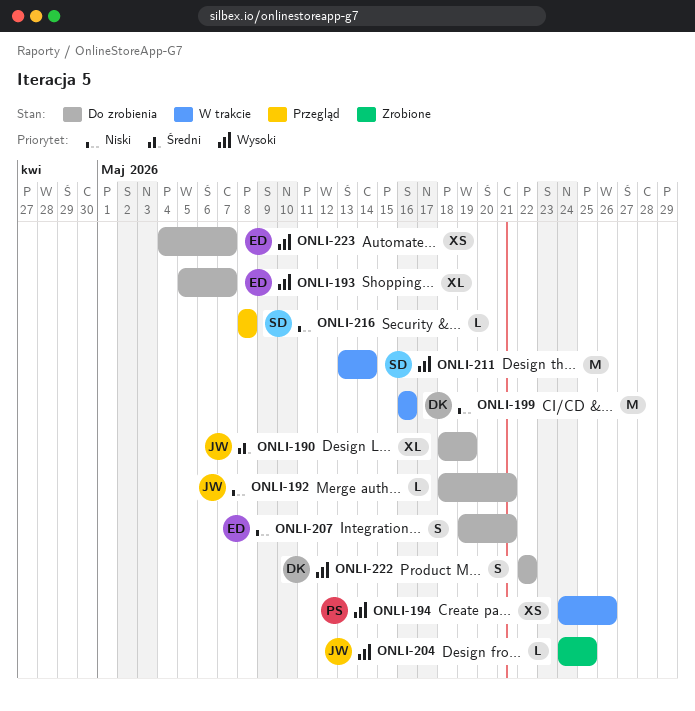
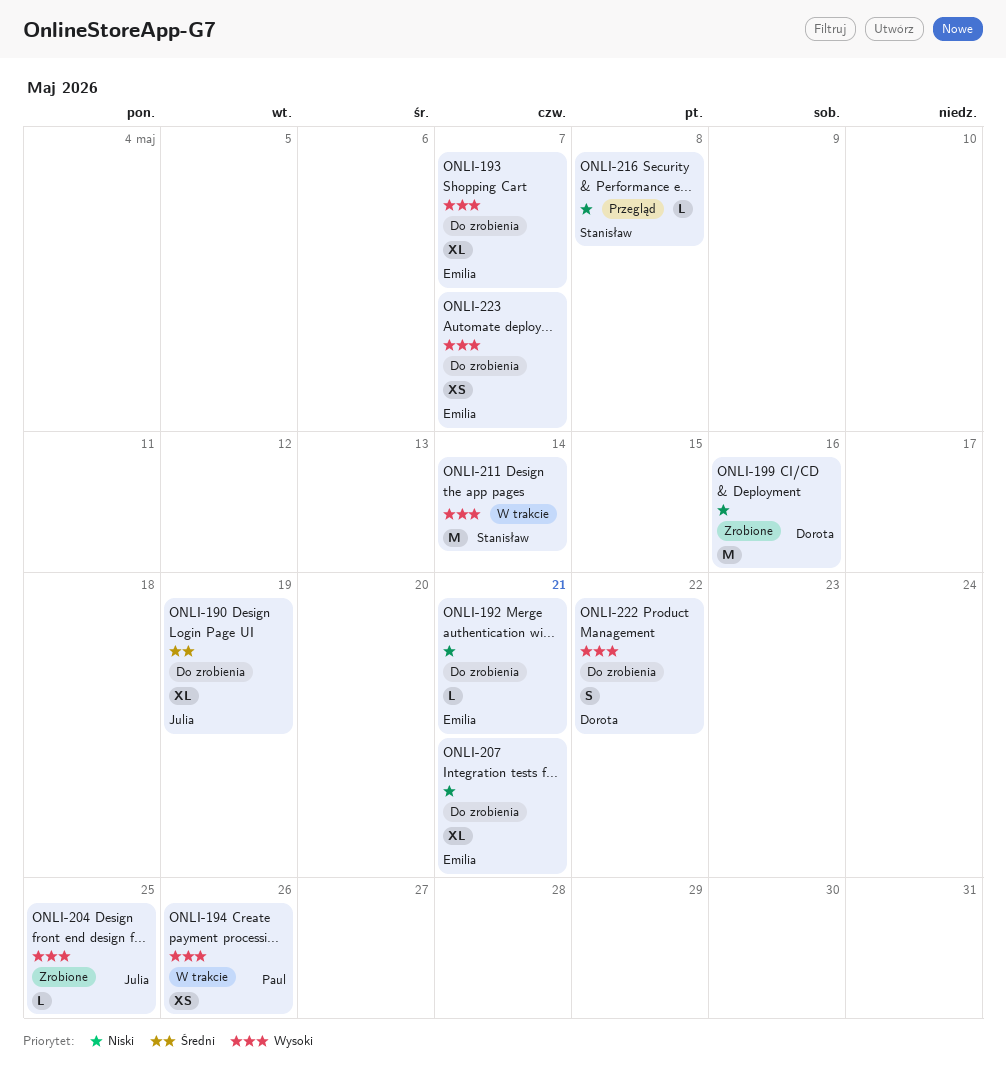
ONLI-192, owner: Julia -> Emilia
ONLI-199, status: W trakcie -> Zrobione
ONLI-207, estimate: S -> XL

